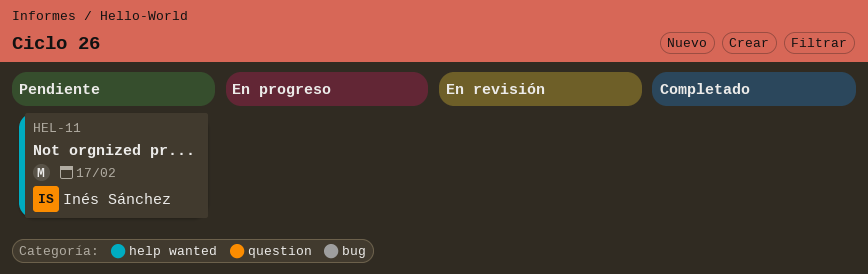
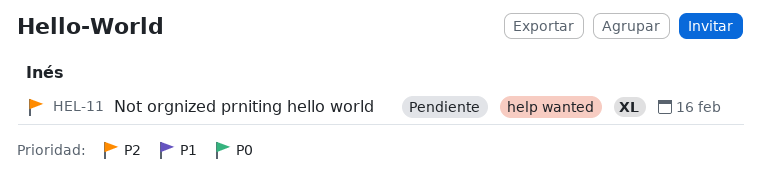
HEL-11, estimate: M -> XL
HEL-11, due: Feb 17 -> Feb 16

